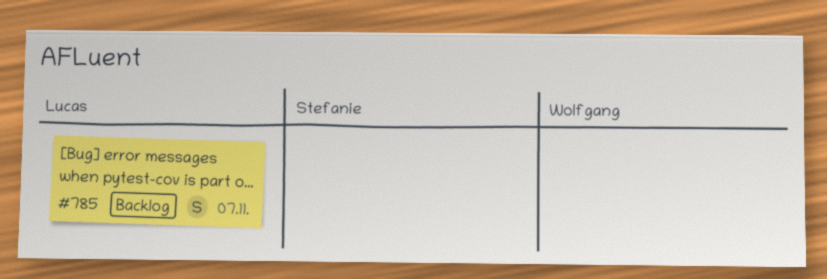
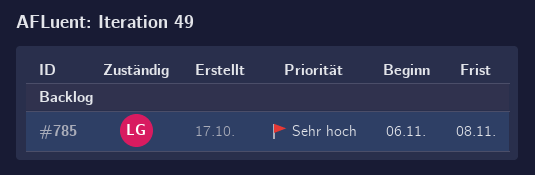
#785, due: Nov 7 -> Nov 8

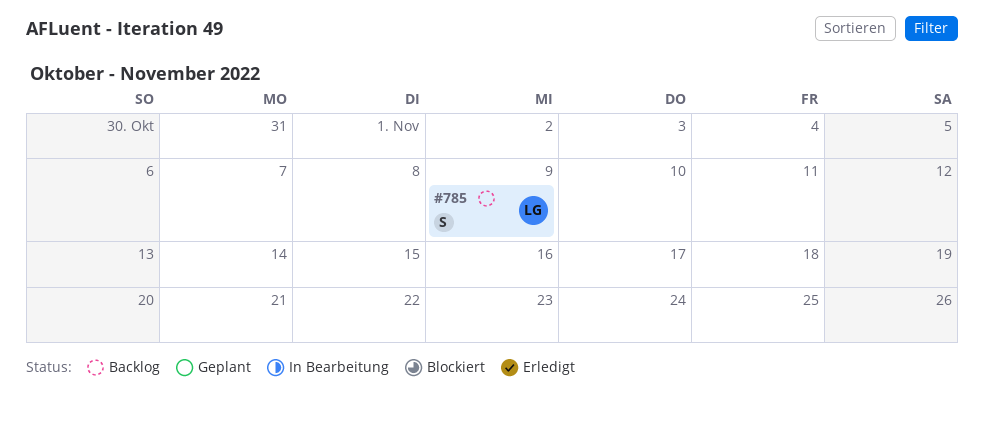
#785, due: Nov 8 -> Nov 9

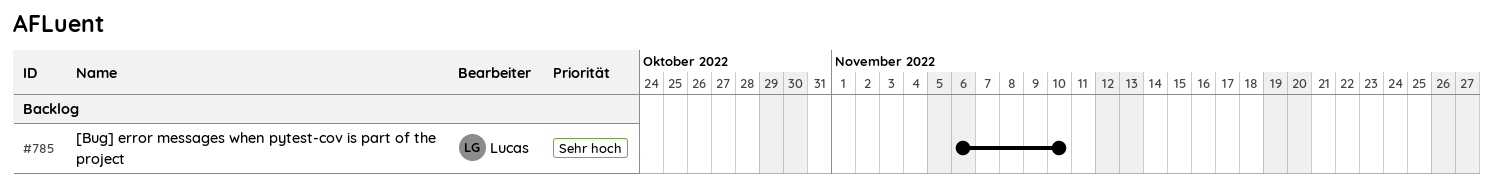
#785, due: Nov 9 -> Nov 10

